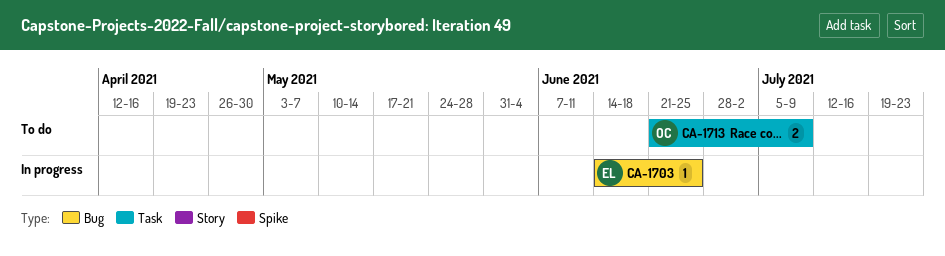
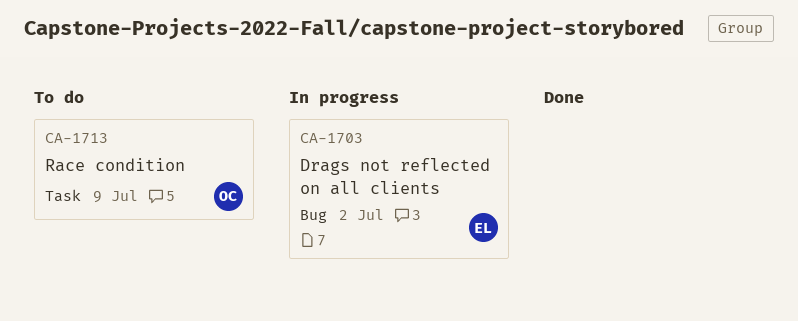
CA-1703, due: Jun 25 -> Jul 2

